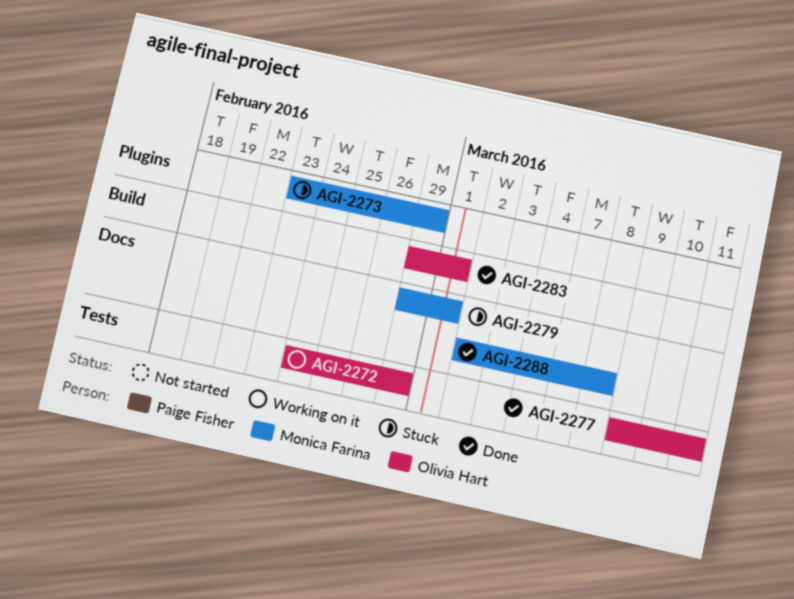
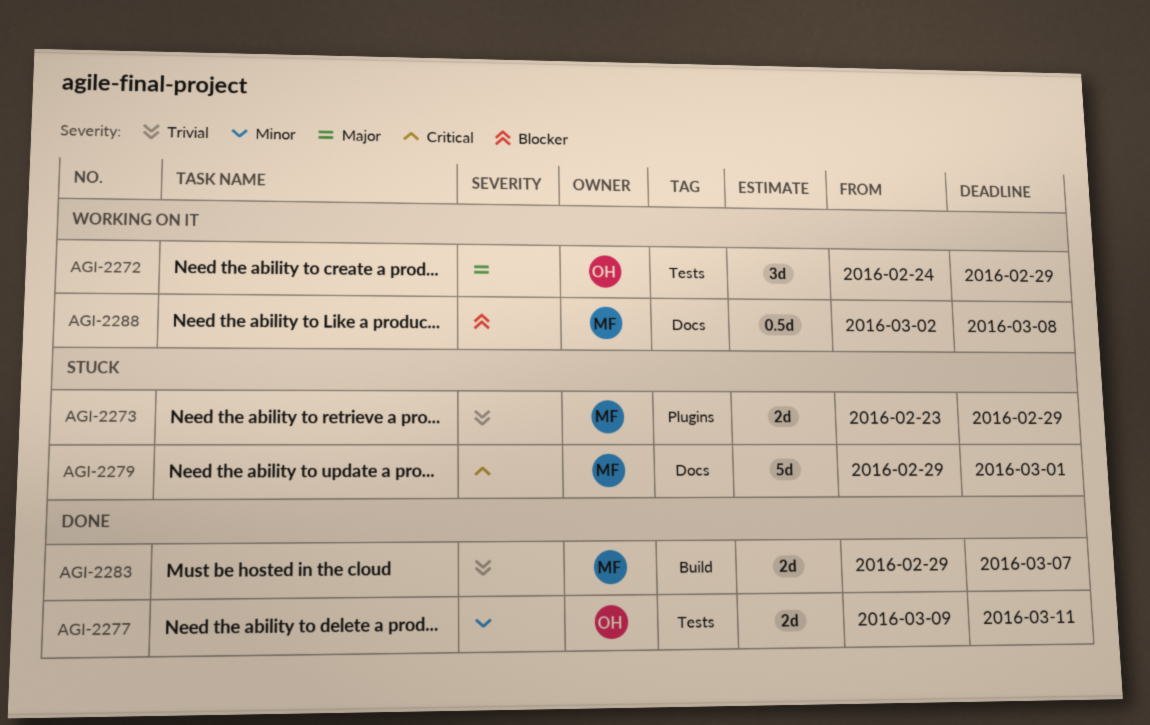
AGI-2283, owner: Olivia Hart -> Monica Farina
AGI-2283, due: Mar 1 -> Mar 7
AGI-2288, status: Done -> Working on it

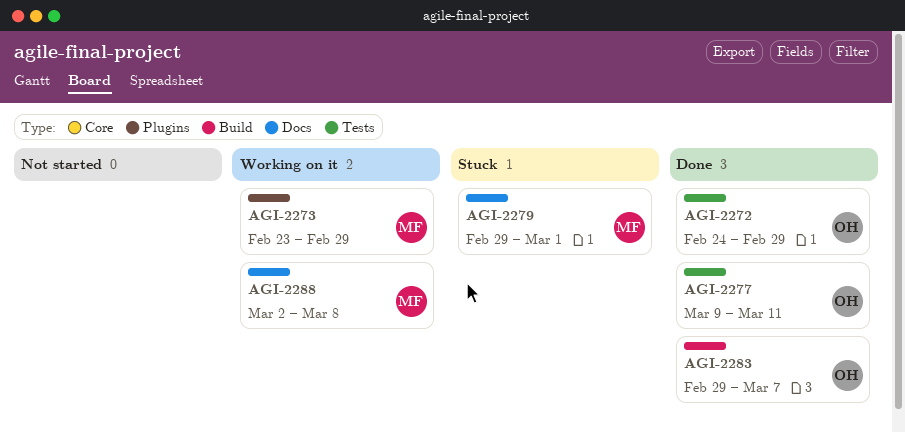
AGI-2272, status: Working on it -> Done
AGI-2273, status: Stuck -> Working on it
AGI-2283, owner: MF -> OH

